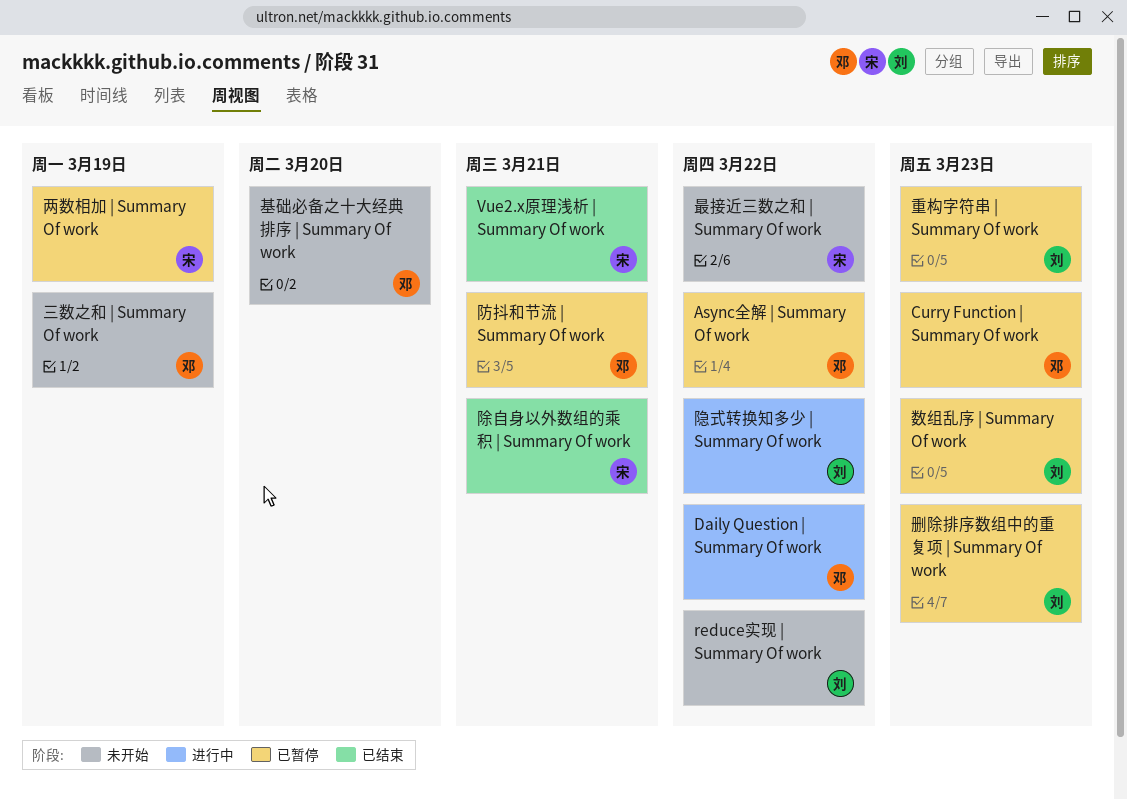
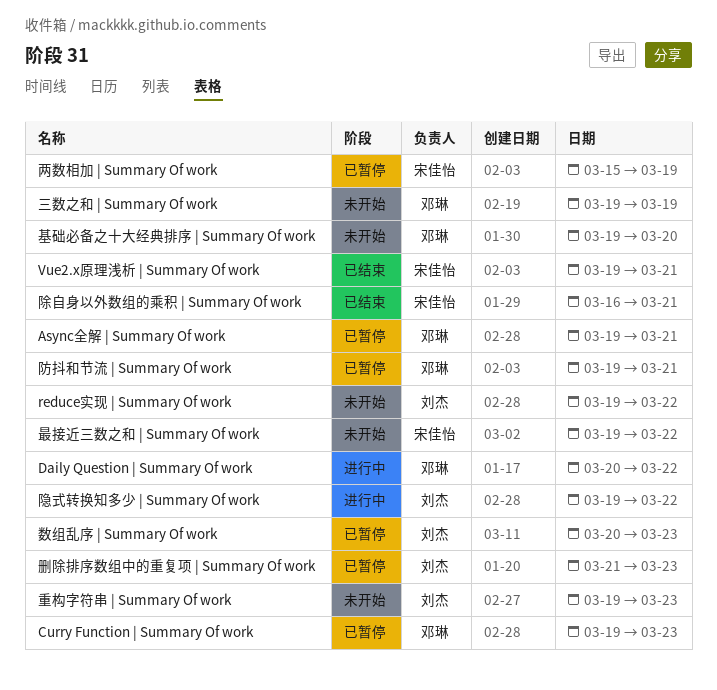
Async全解 | Summary Of work, due: Mar 22 -> Mar 21
重构字符串 | Summary Of work, status: 已暂停 -> 未开始

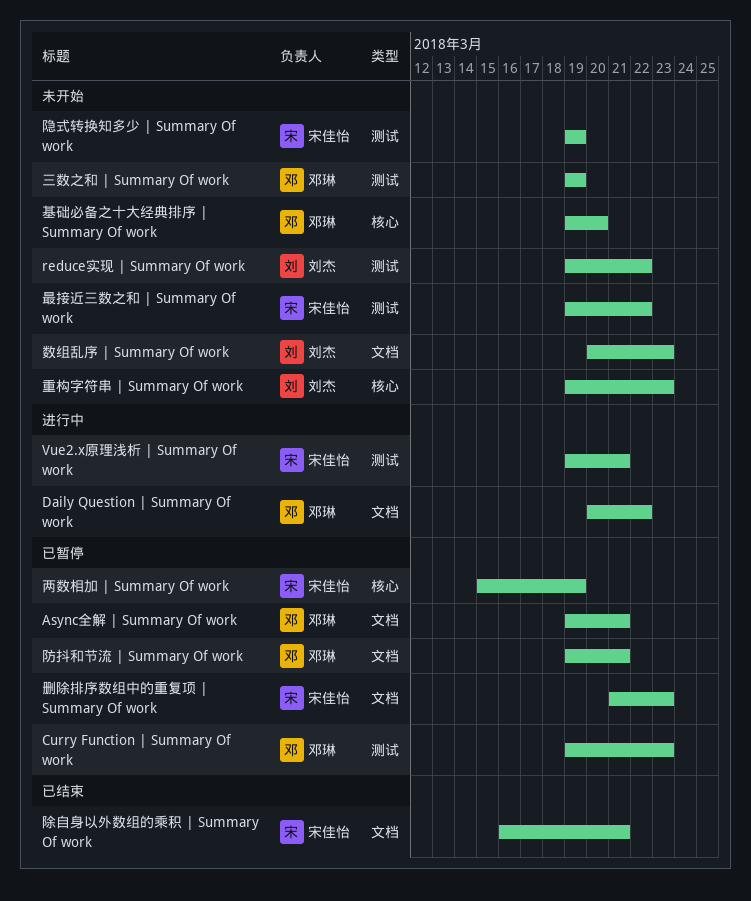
Vue2.x原理浅析 | Summary Of work, status: 已结束 -> 进行中
删除排序数组中的重复项 | Summary Of work, owner: 刘杰 -> 宋佳怡
数组乱序 | Summary Of work, status: 已暂停 -> 未开始
隐式转换知多少 | Summary Of work, status: 进行中 -> 未开始
隐式转换知多少 | Summary Of work, owner: 刘杰 -> 宋佳怡
隐式转换知多少 | Summary Of work, due: Mar 22 -> Mar 19

